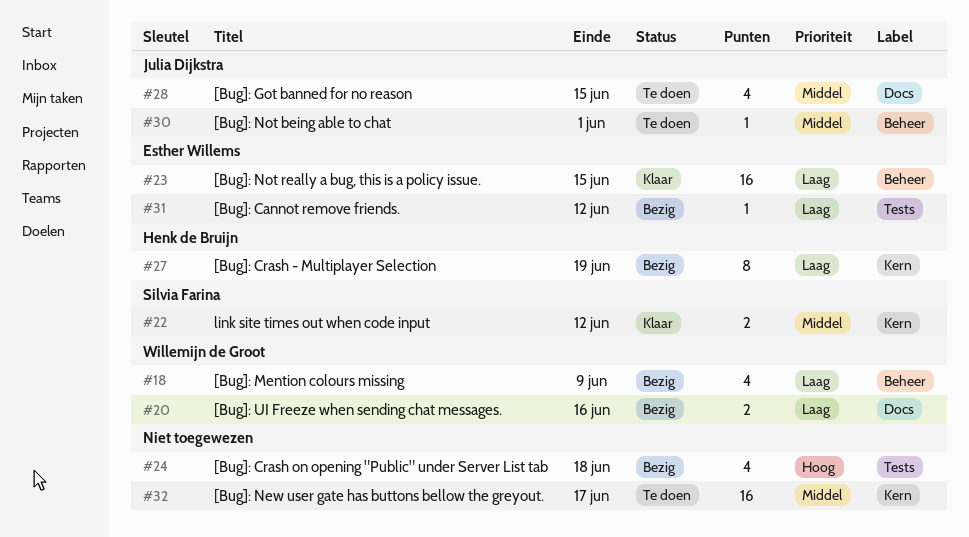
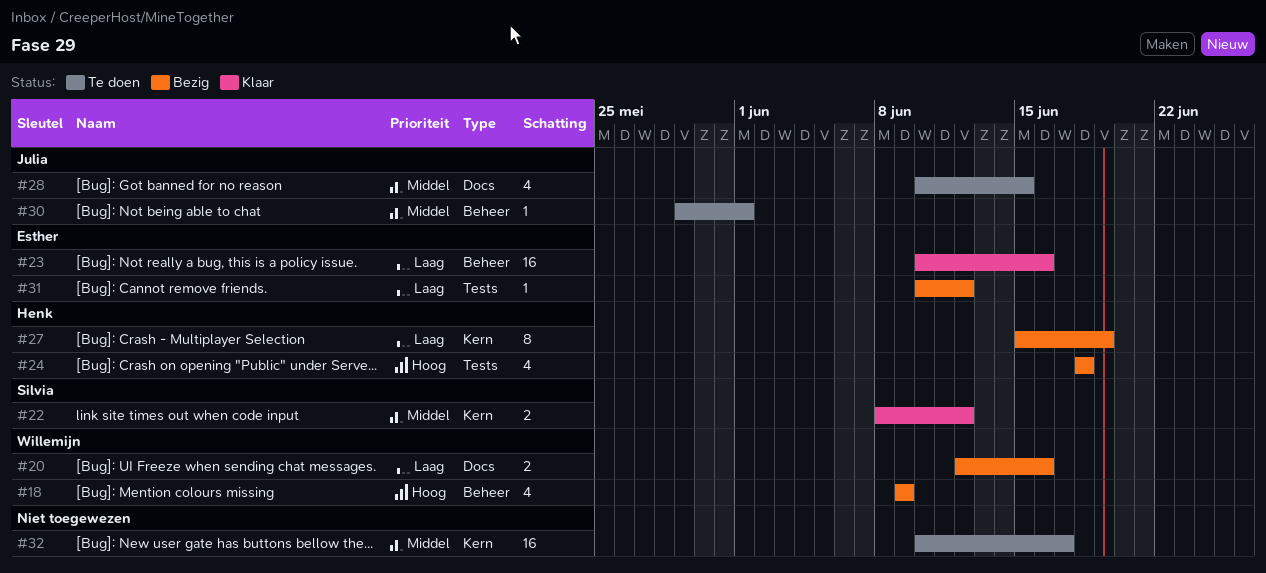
#18, priority: Laag -> Hoog
#23, due: Jun 15 -> Jun 16
#24, owner: none -> Henk de Bruijn

